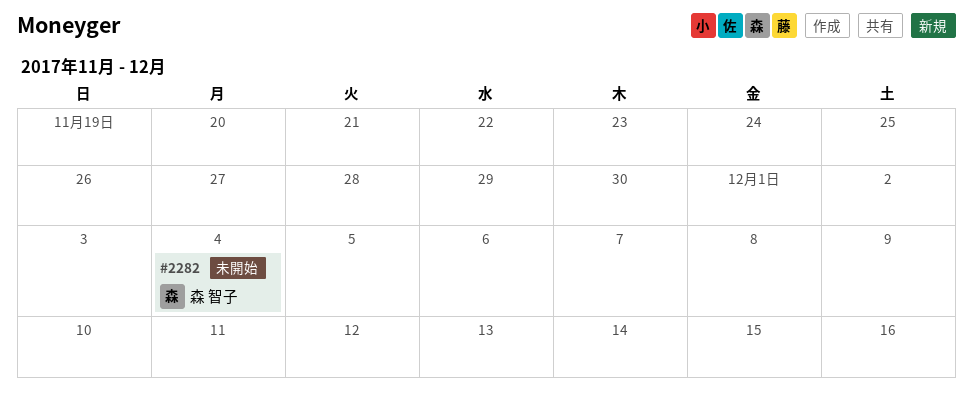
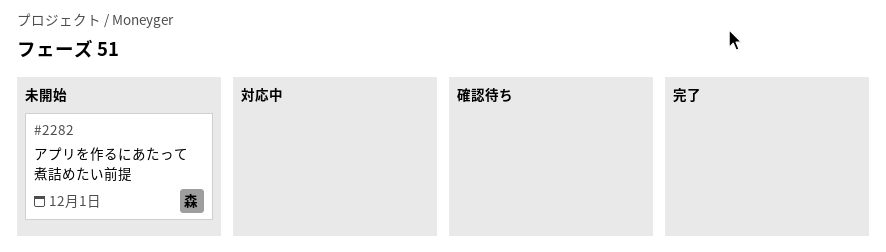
#2282, due: Dec 4 -> Dec 1

